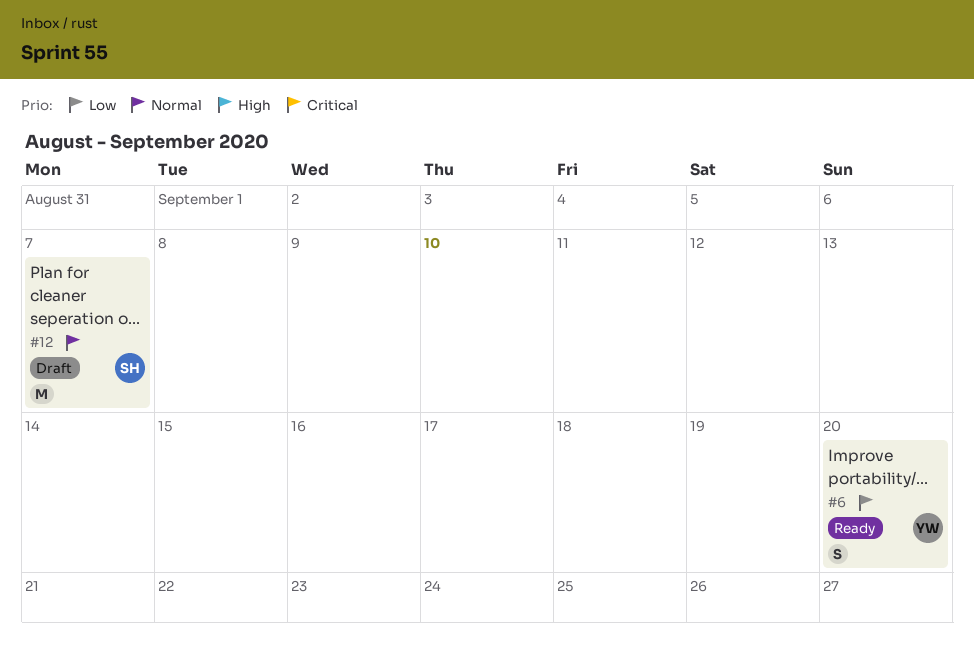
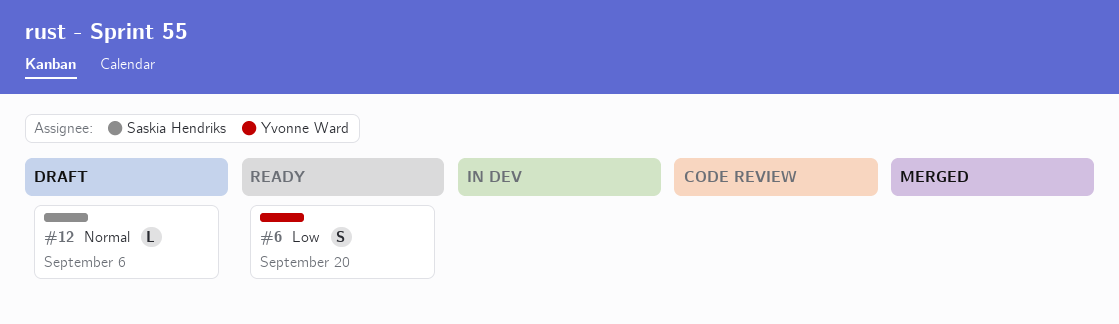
#12, estimate: M -> L
#12, due: Sep 7 -> Sep 6

